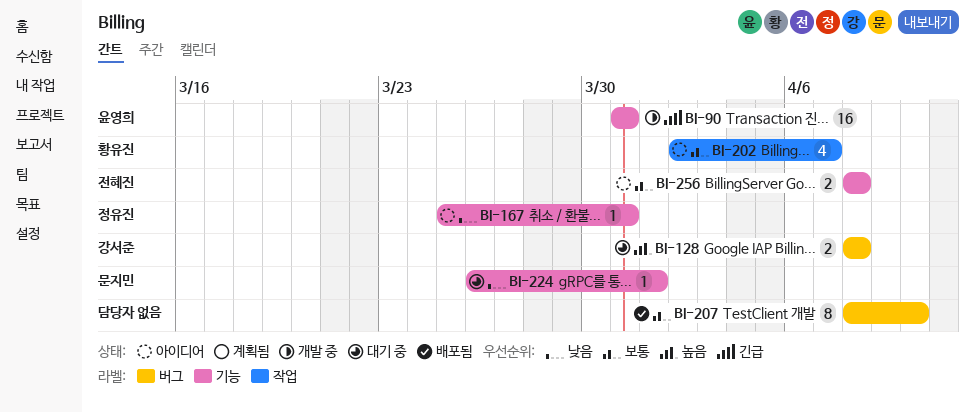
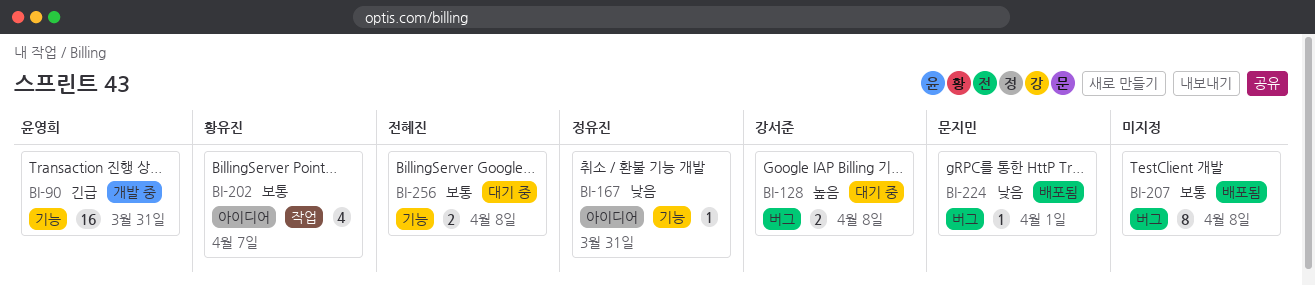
BI-207, due: Apr 10 -> Apr 8
BI-224, status: 대기 중 -> 배포됨
BI-224, label: 기능 -> 버그
BI-256, status: 아이디어 -> 대기 중

